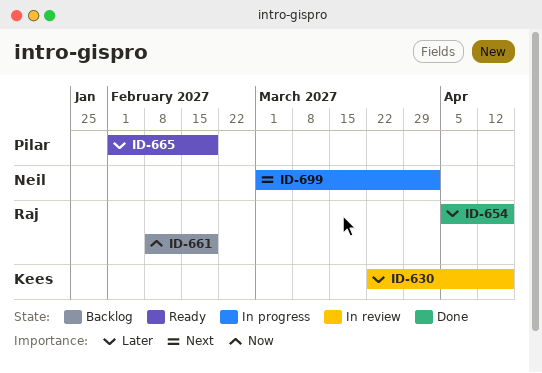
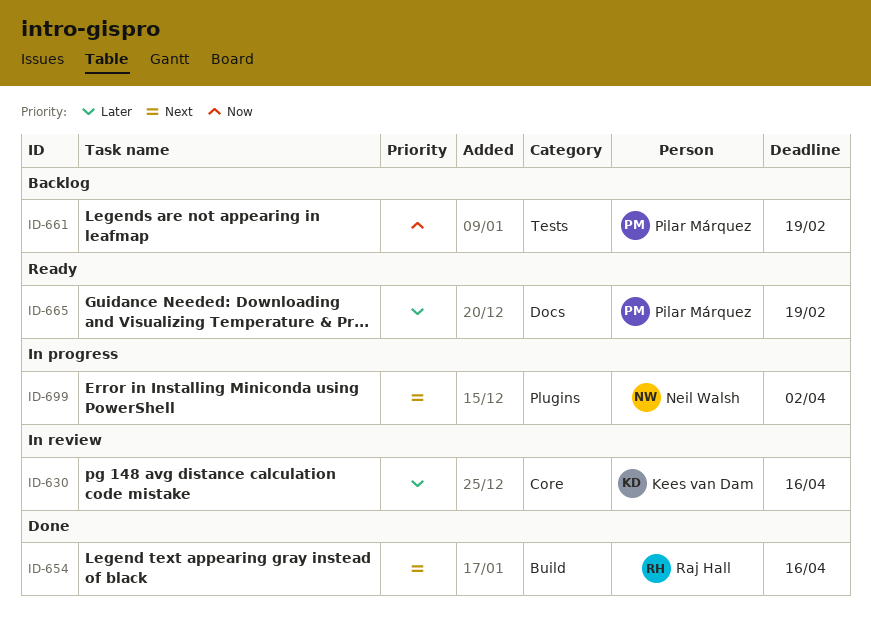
ID-654, priority: Later -> Next
ID-661, owner: Raj Hall -> Pilar Márquez

